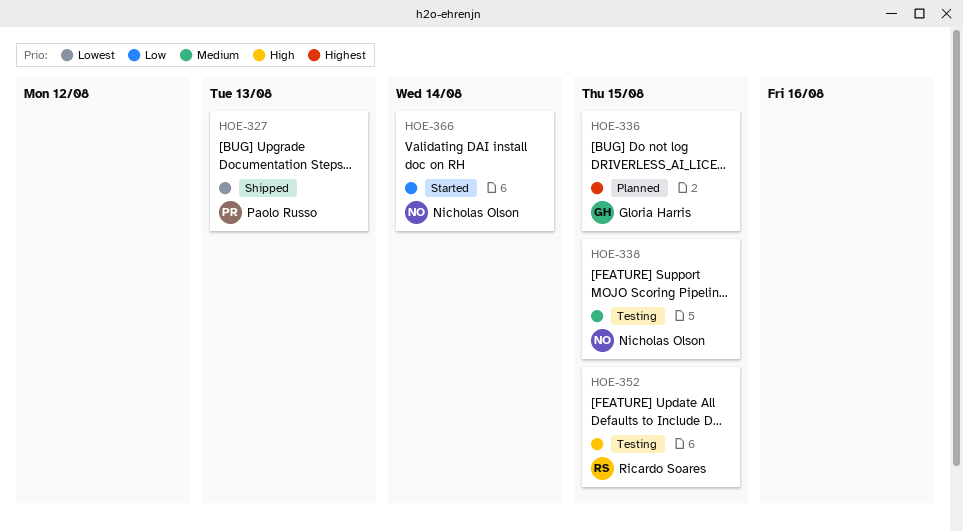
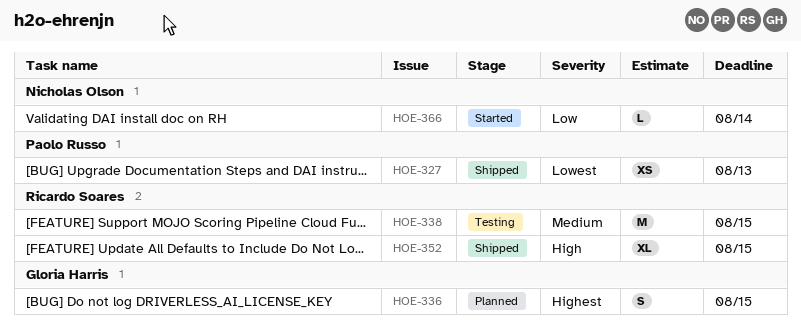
HOE-338, owner: Nicholas Olson -> Ricardo Soares
HOE-352, status: Testing -> Shipped

